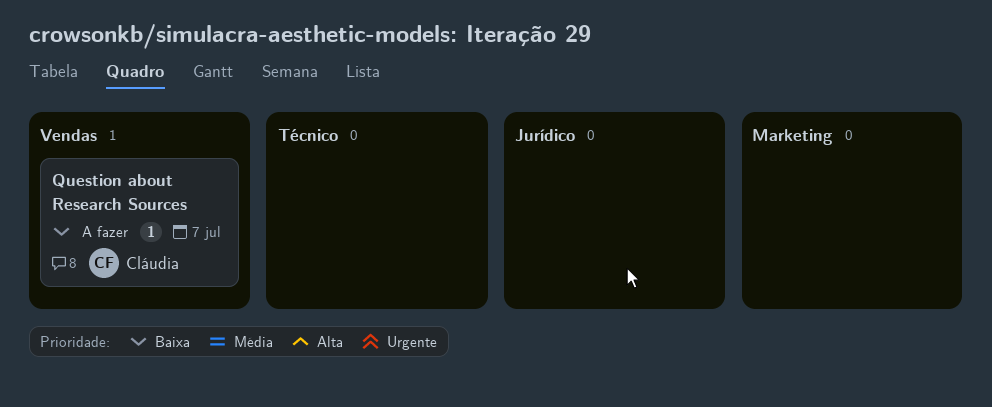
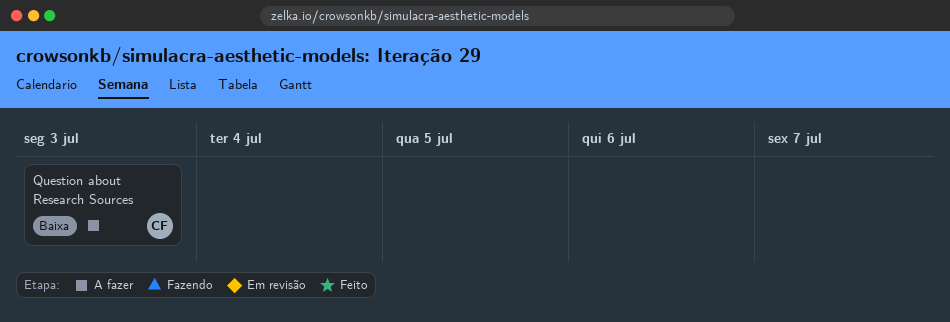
Question about Research Sources, due: Jul 7 -> Jul 3

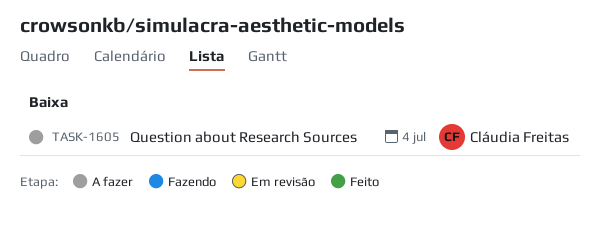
Question about Research Sources, due: Jul 3 -> Jul 4

